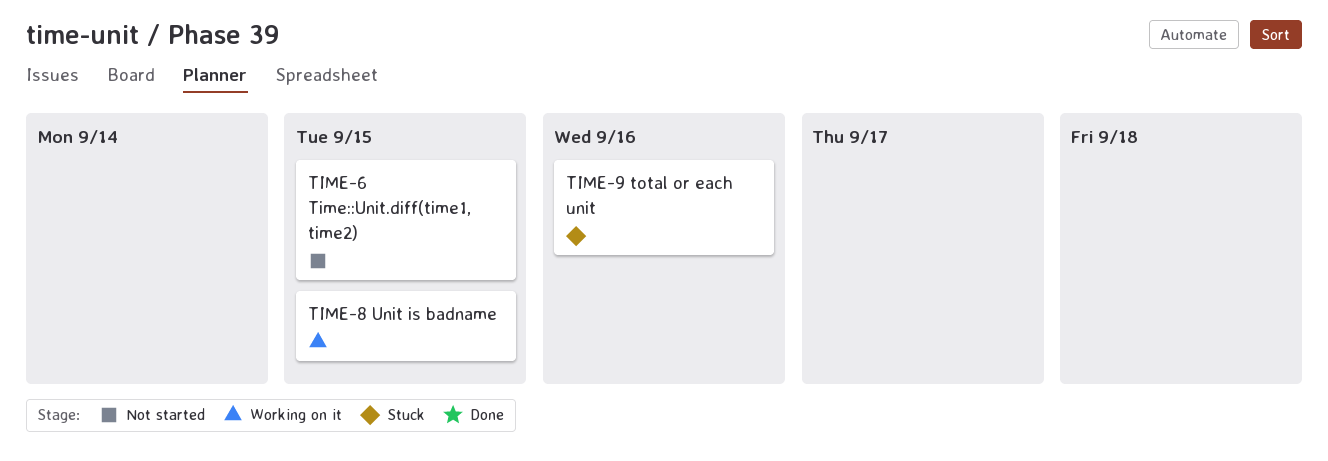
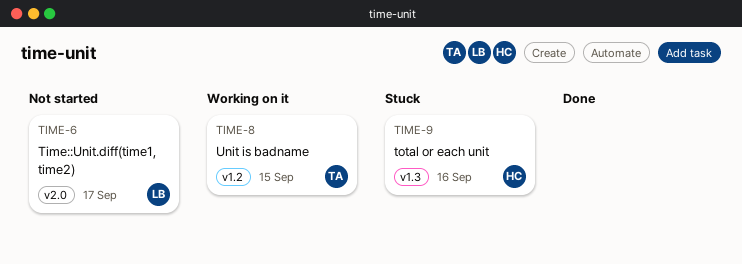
TIME-6, due: Sep 15 -> Sep 17

